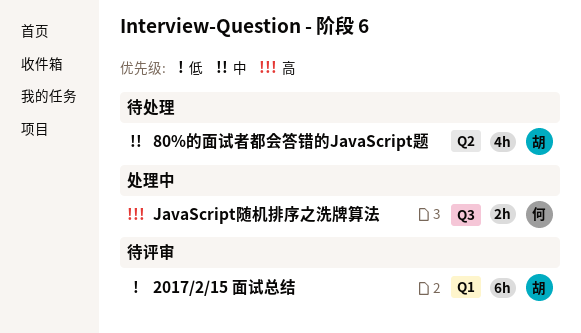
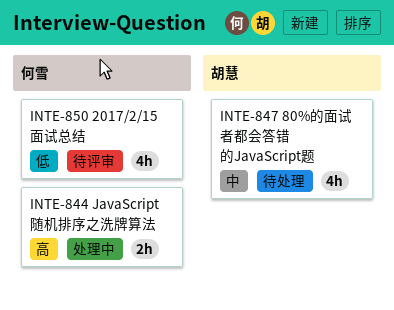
2017/2/15 面试总结, owner: 胡慧 -> 何雪
2017/2/15 面试总结, estimate: 6h -> 4h

